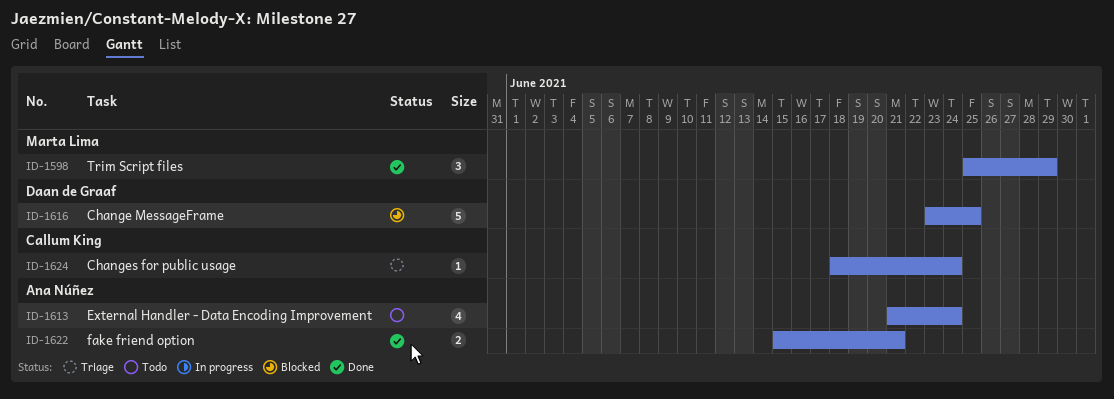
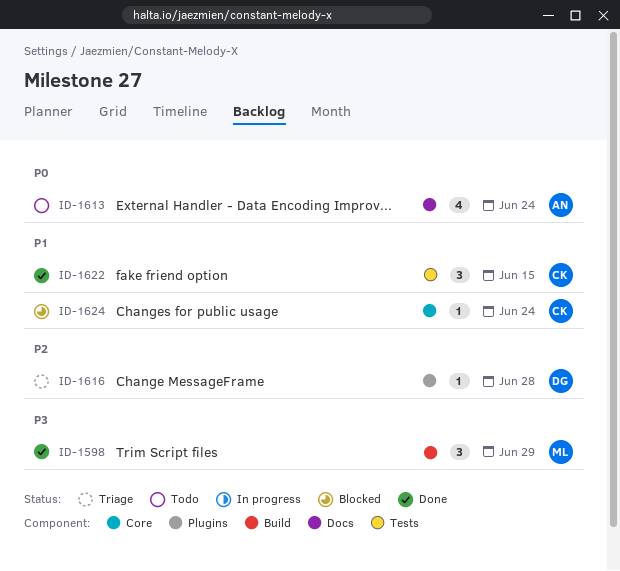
ID-1616, status: Blocked -> Triage
ID-1616, estimate: 5 -> 1
ID-1616, due: Jun 25 -> Jun 28
ID-1622, owner: Ana Núñez -> Callum King
ID-1622, estimate: 2 -> 3
ID-1622, due: Jun 21 -> Jun 15
ID-1624, status: Triage -> Blocked

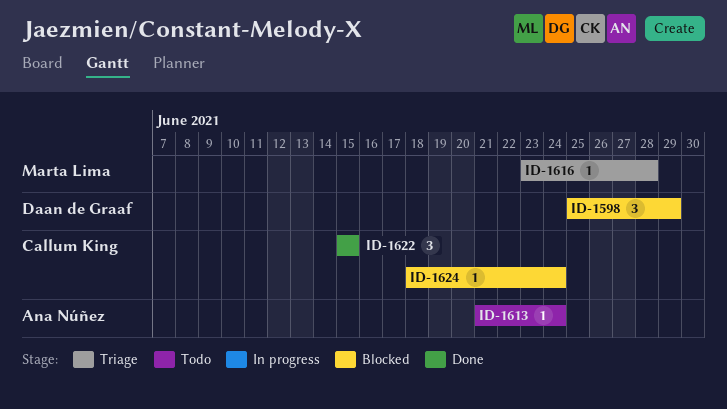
ID-1598, status: Done -> Blocked
ID-1598, owner: Marta Lima -> Daan de Graaf
ID-1613, estimate: 4 -> 1
ID-1616, owner: Daan de Graaf -> Marta Lima

